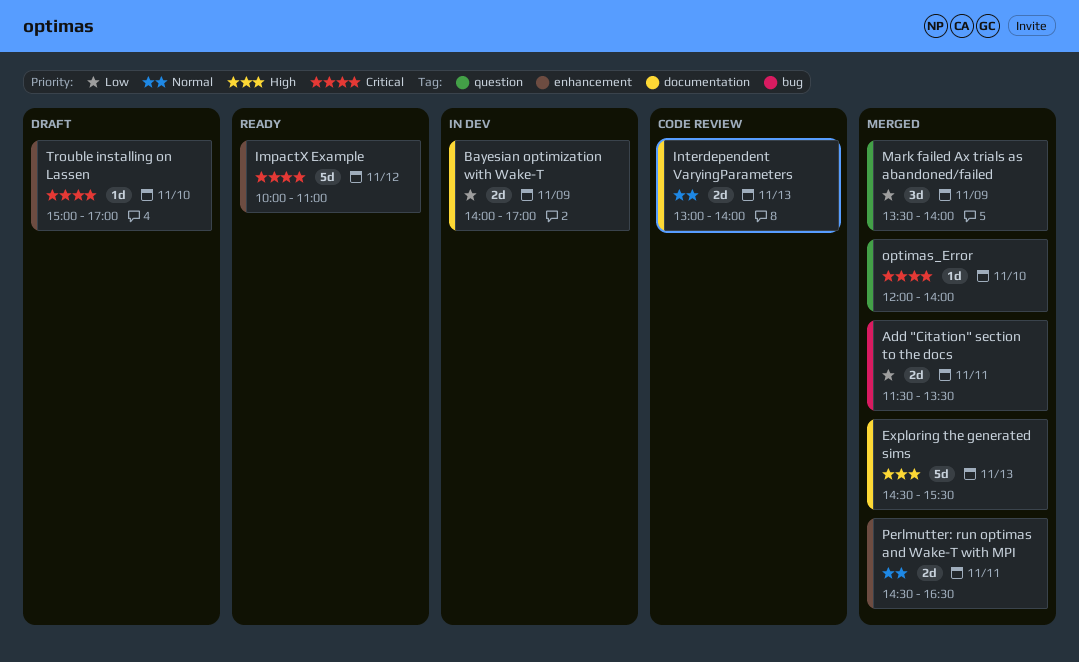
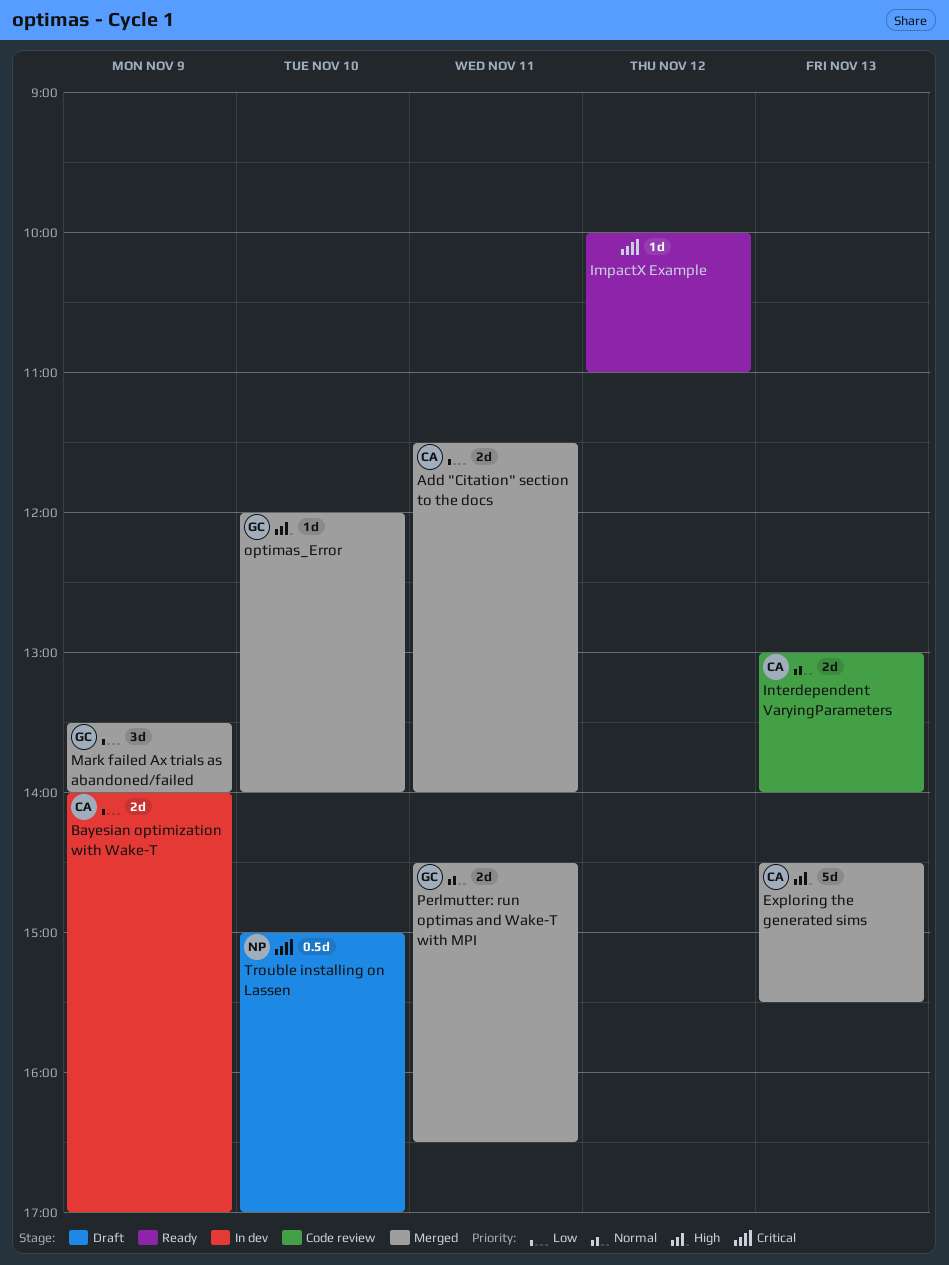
Add "Citation" section to the docs, ends: 13:30 -> 14:00
ImpactX Example, estimate: 5d -> 1d
optimas_Error, priority: Critical -> High
Trouble installing on Lassen, estimate: 1d -> 0.5d

